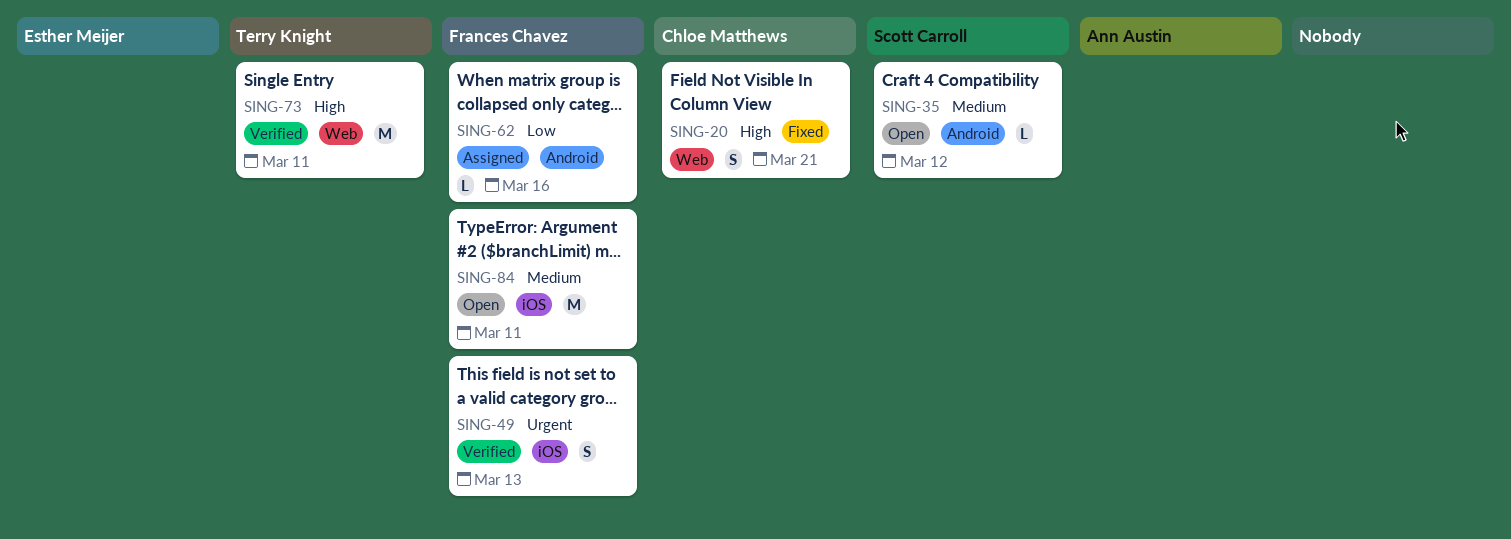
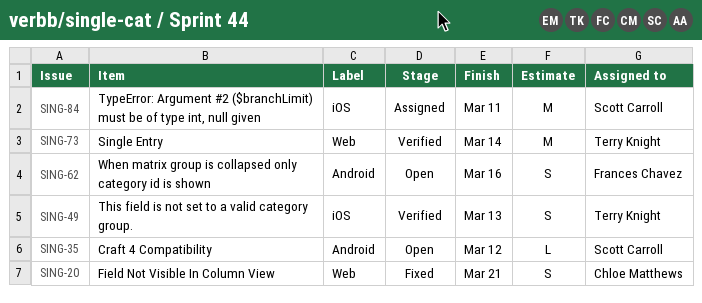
SING-49, owner: Frances Chavez -> Terry Knight
SING-62, status: Assigned -> Open
SING-62, estimate: L -> S
SING-73, due: Mar 11 -> Mar 14
SING-84, status: Open -> Assigned
SING-84, owner: Frances Chavez -> Scott Carroll

